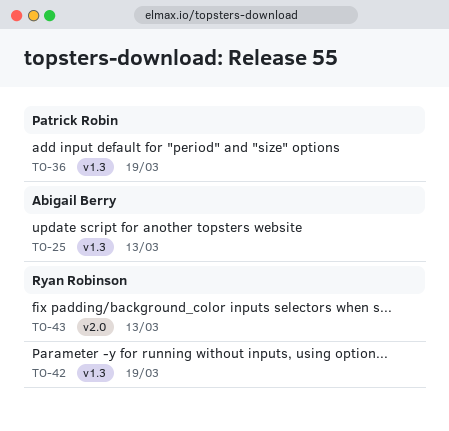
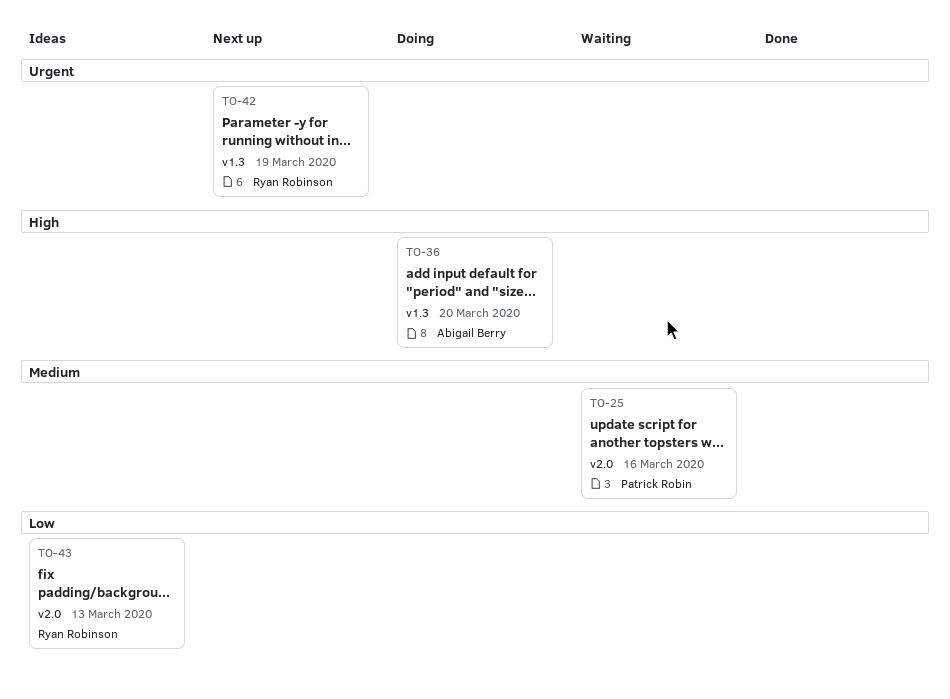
TO-25, owner: Abigail Berry -> Patrick Robin
TO-25, label: v1.3 -> v2.0
TO-25, due: Mar 13 -> Mar 16
TO-36, owner: Patrick Robin -> Abigail Berry
TO-36, due: Mar 19 -> Mar 20

